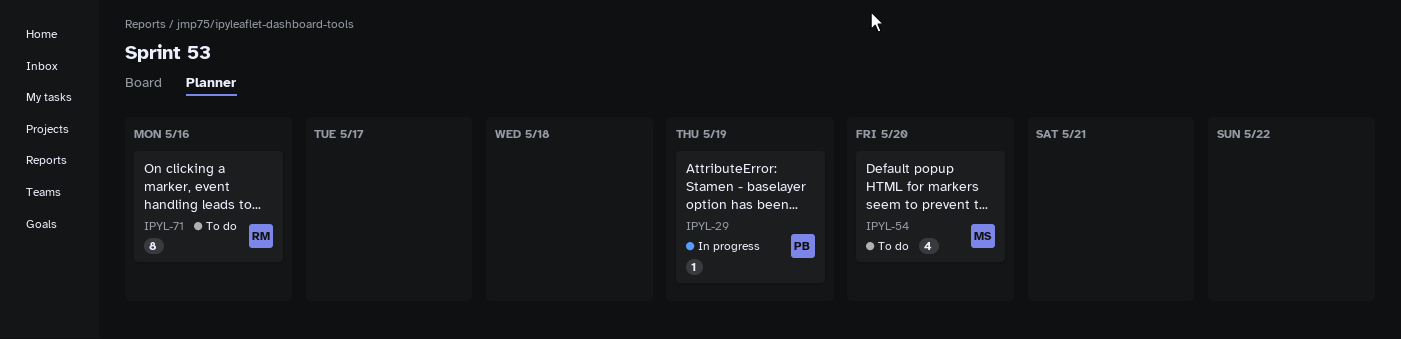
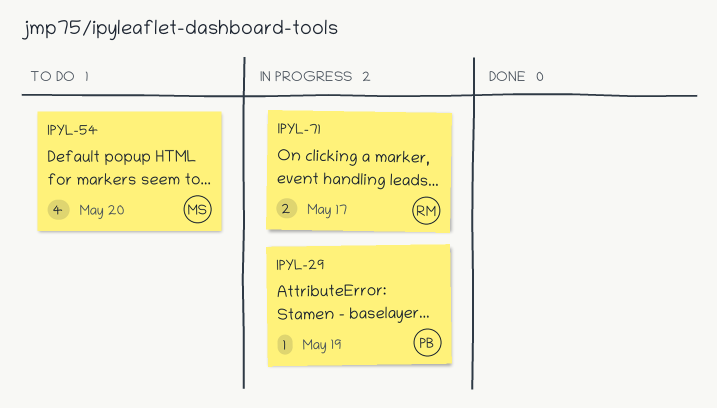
IPYL-71, status: To do -> In progress
IPYL-71, estimate: 8 -> 2
IPYL-71, due: May 16 -> May 17

